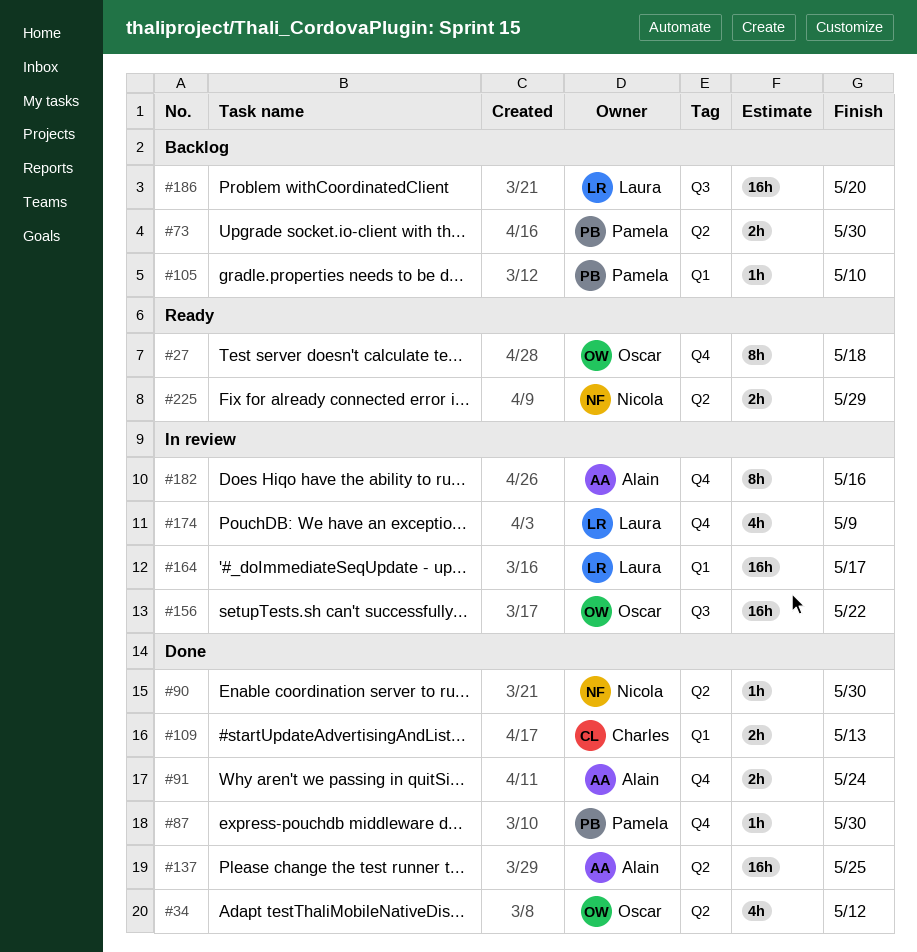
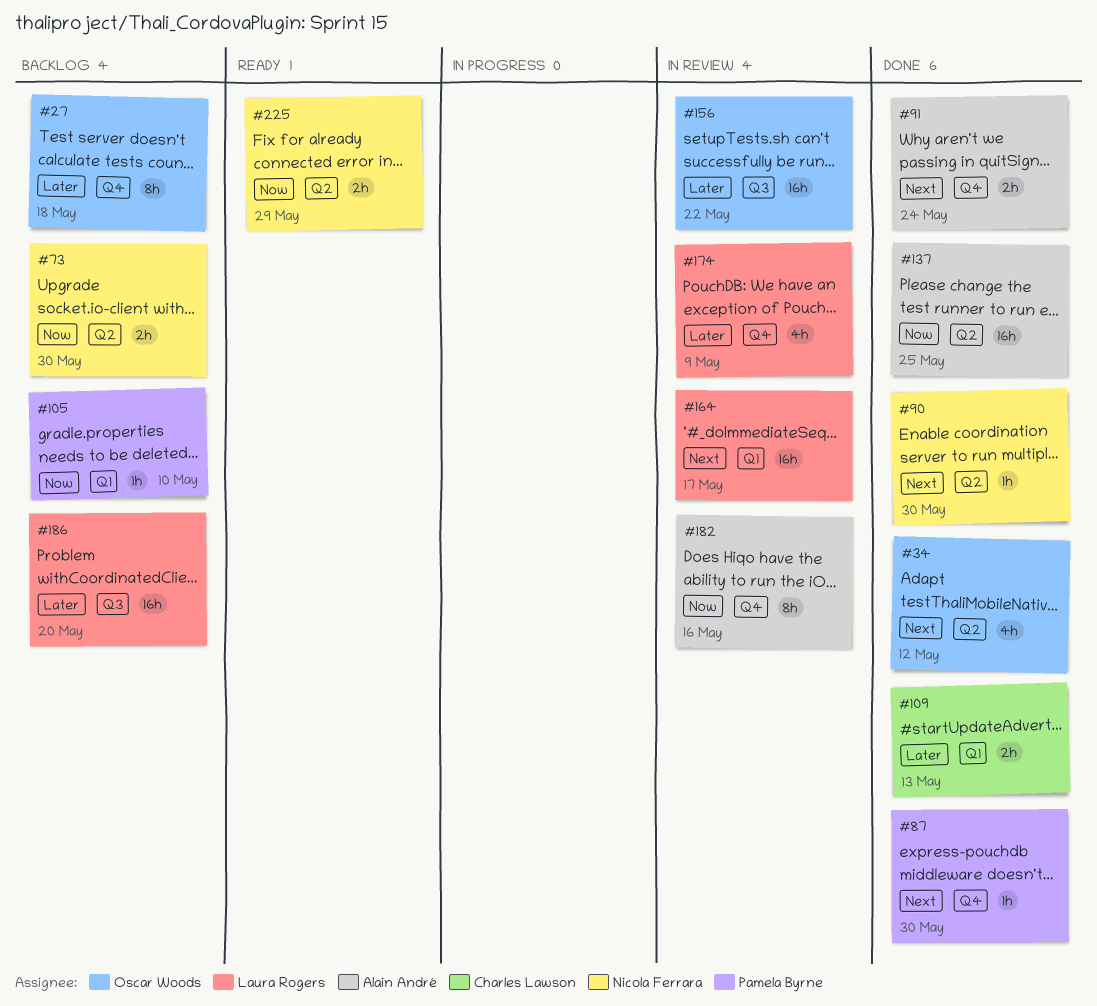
#27, status: Ready -> Backlog
#73, owner: Pamela Byrne -> Nicola Ferrara

